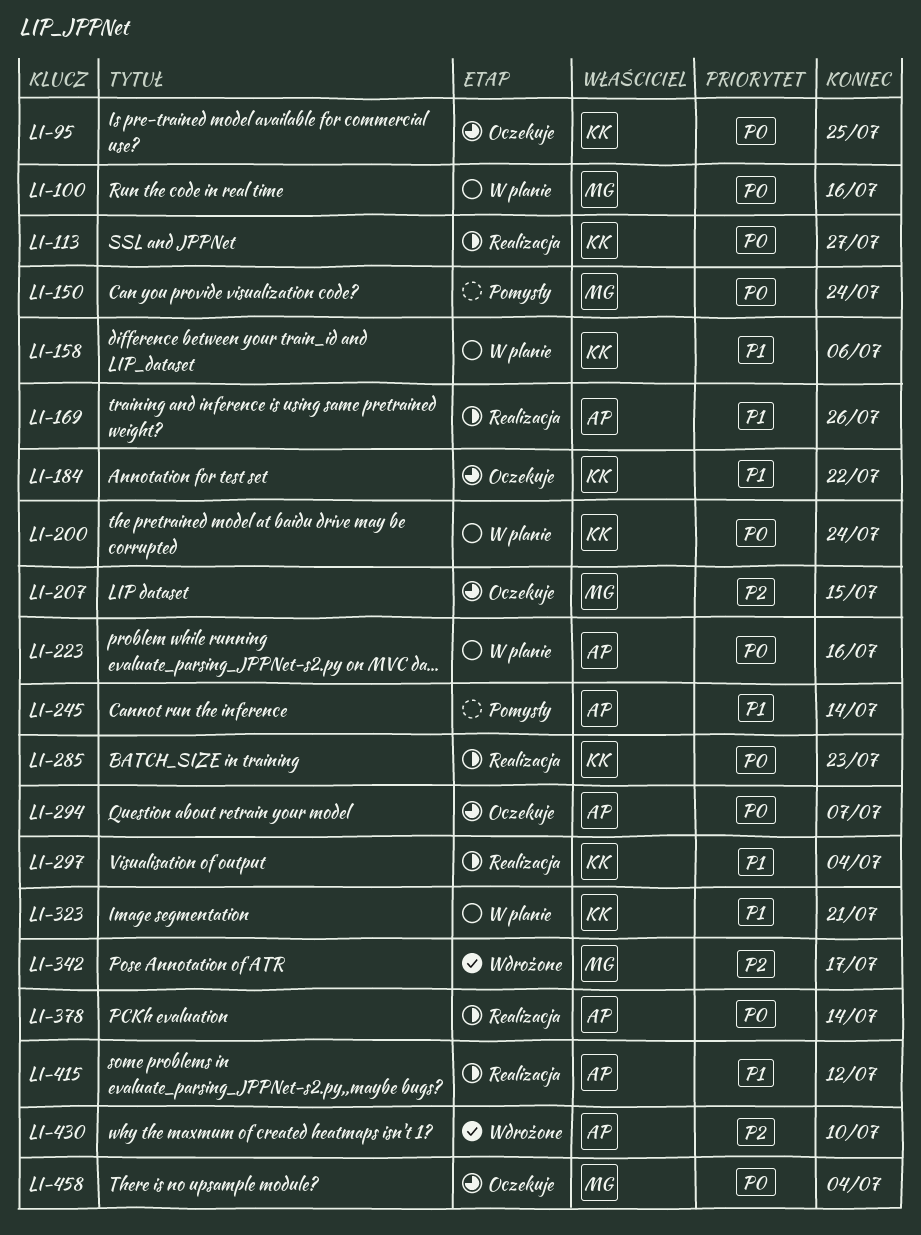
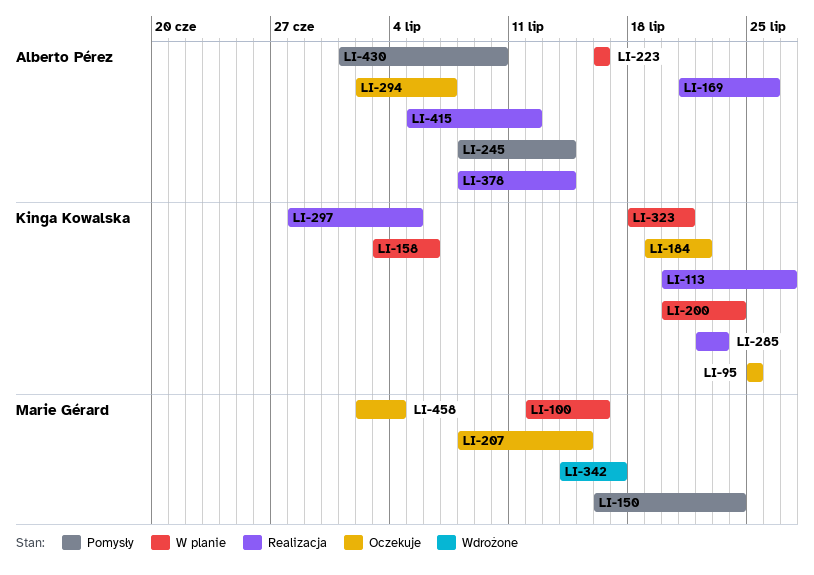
LI-297, due: Jul 4 -> Jul 5
LI-430, status: Wdrożone -> Pomysły

